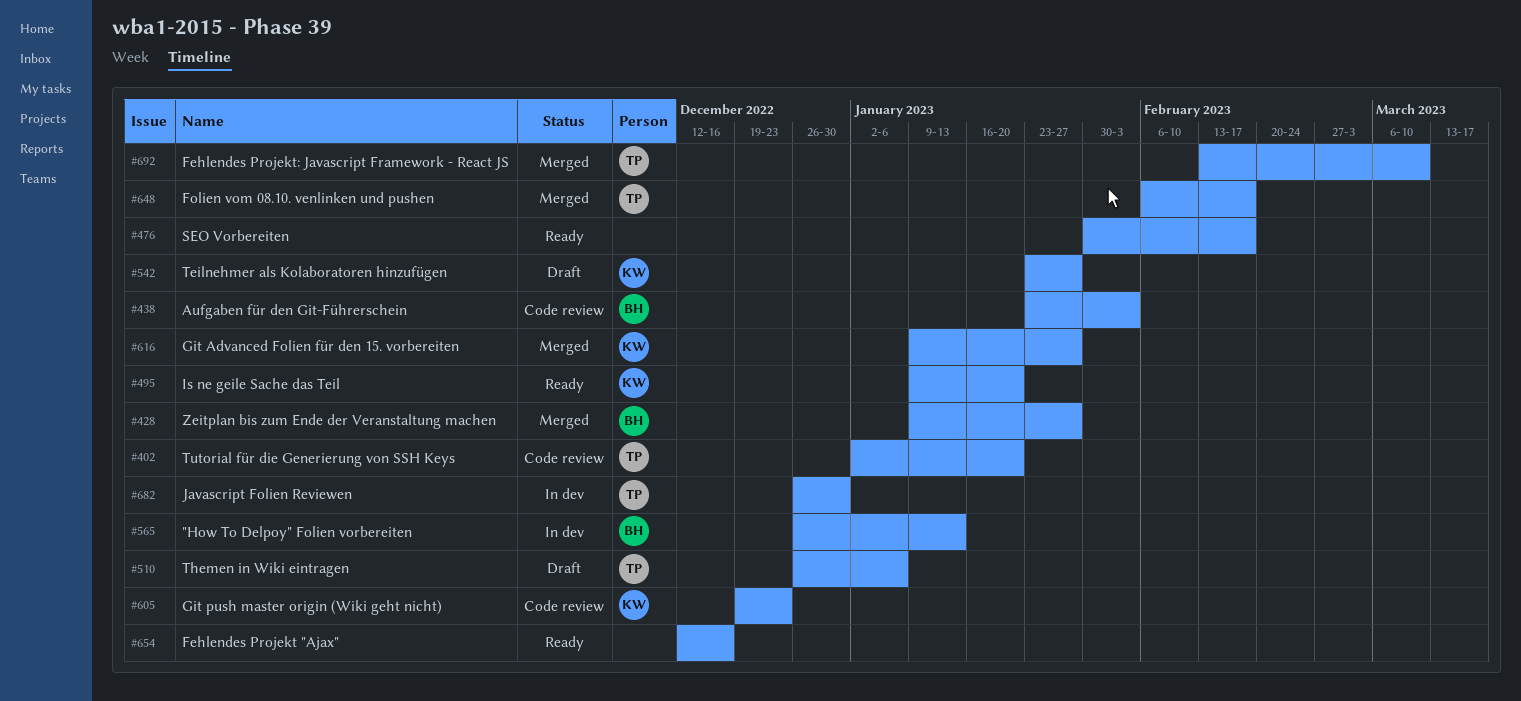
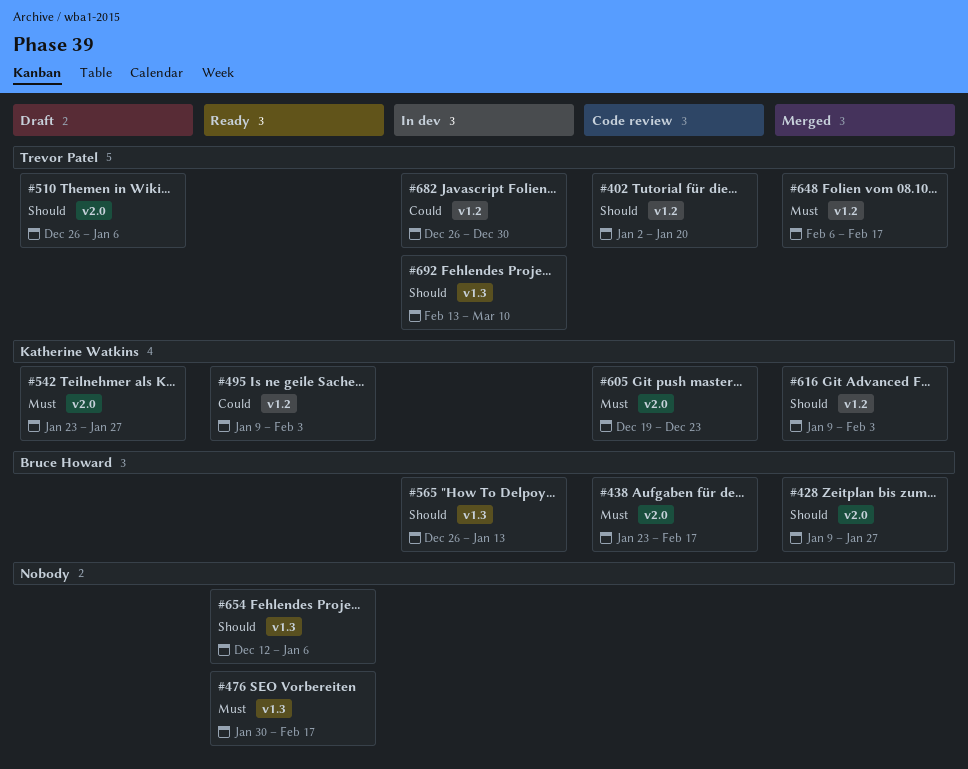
#438, due: Feb 3 -> Feb 17
#495, due: Jan 20 -> Feb 3
#616, due: Jan 27 -> Feb 3
#654, due: Dec 16 -> Jan 6
#692, status: Merged -> In dev

